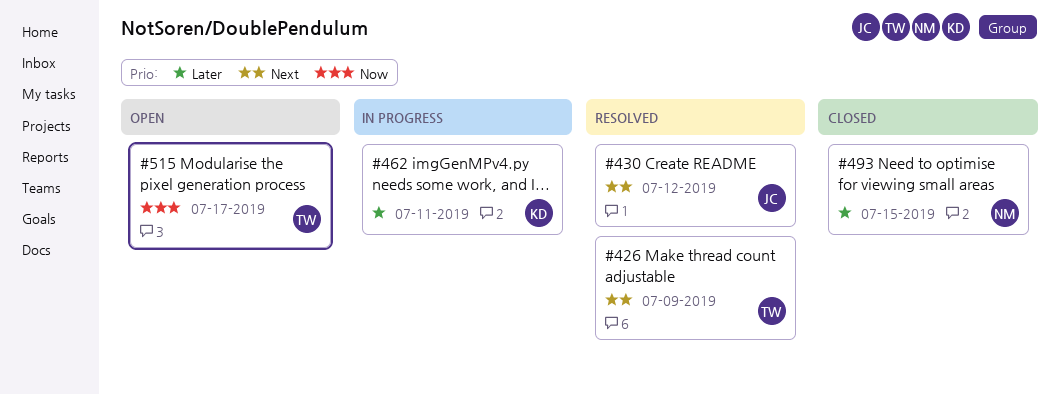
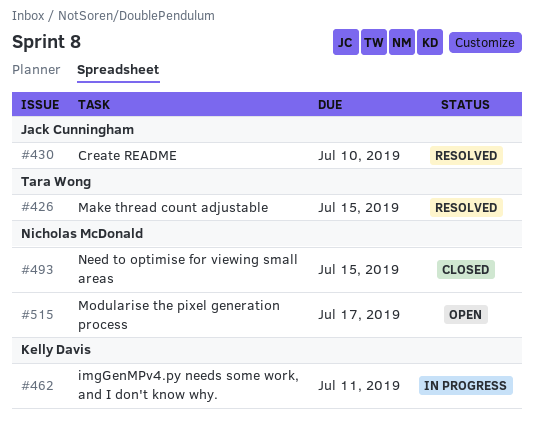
#426, due: Jul 9 -> Jul 15
#430, due: Jul 12 -> Jul 10
#515, owner: Tara Wong -> Nicholas McDonald

